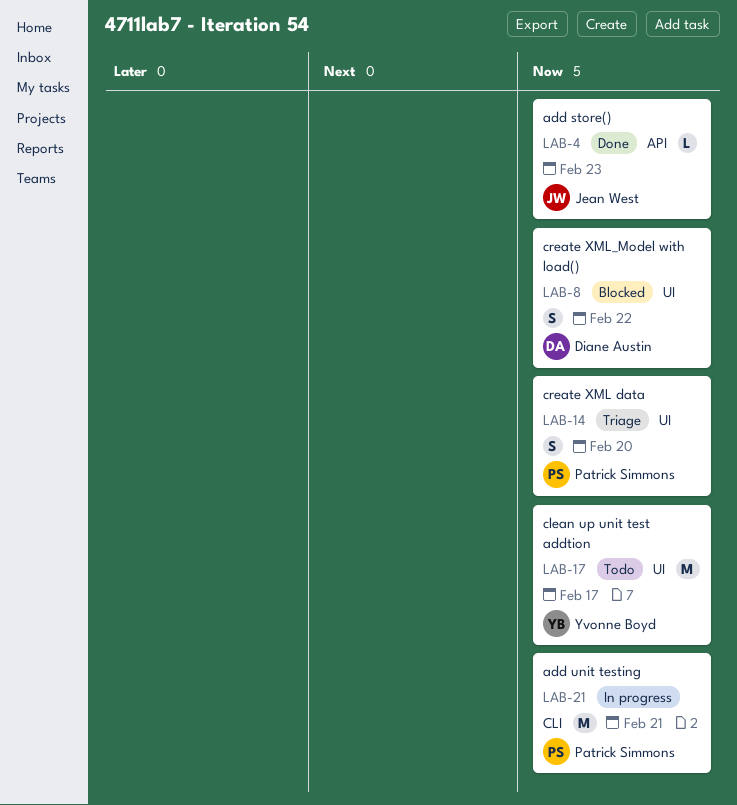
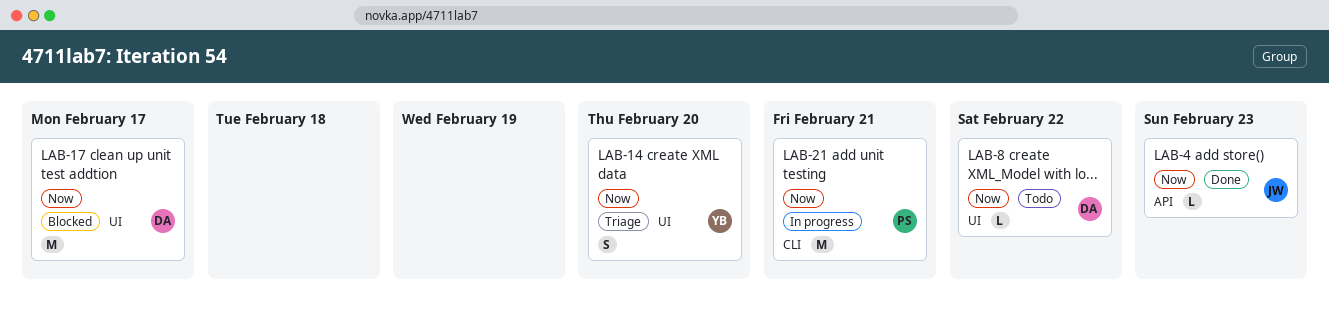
LAB-8, status: Blocked -> Todo
LAB-8, estimate: S -> L
LAB-14, owner: Patrick Simmons -> Yvonne Boyd
LAB-17, status: Todo -> Blocked
LAB-17, owner: Yvonne Boyd -> Diane Austin

